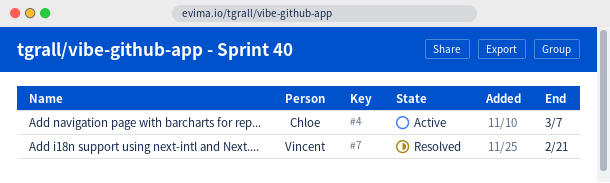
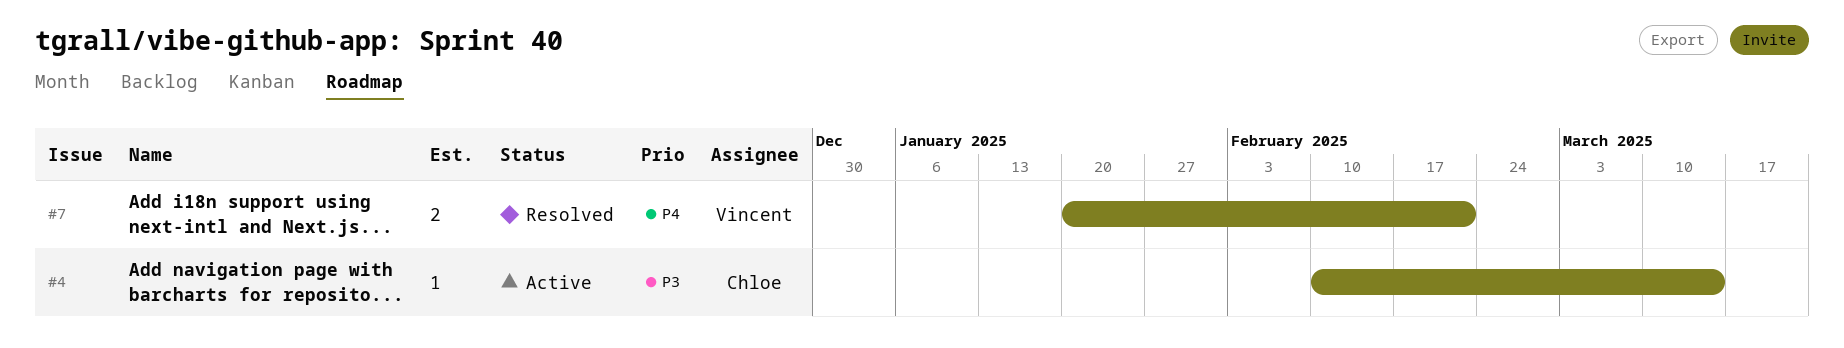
#4, due: Mar 7 -> Mar 14

